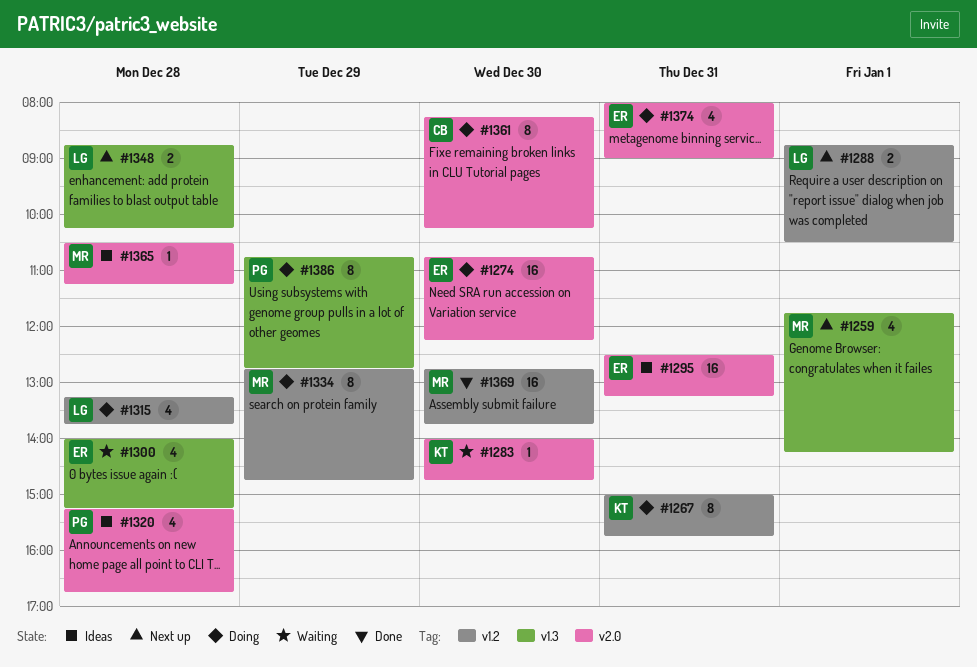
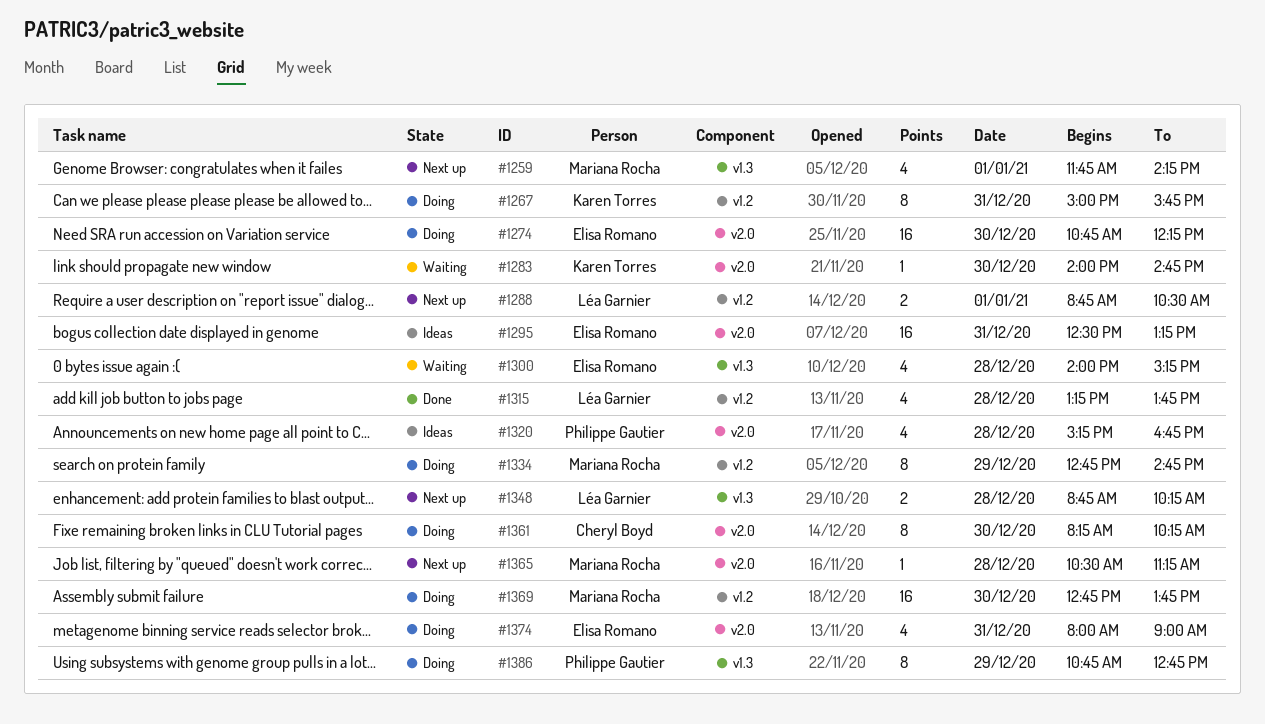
#1315, status: Doing -> Done
#1365, status: Ideas -> Next up
#1369, status: Done -> Doing

